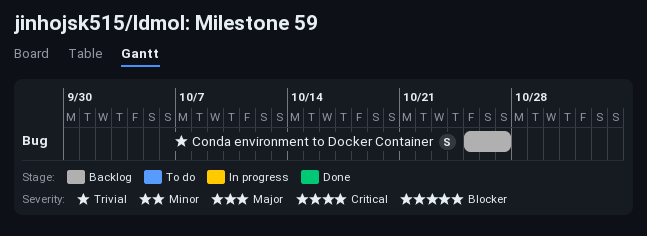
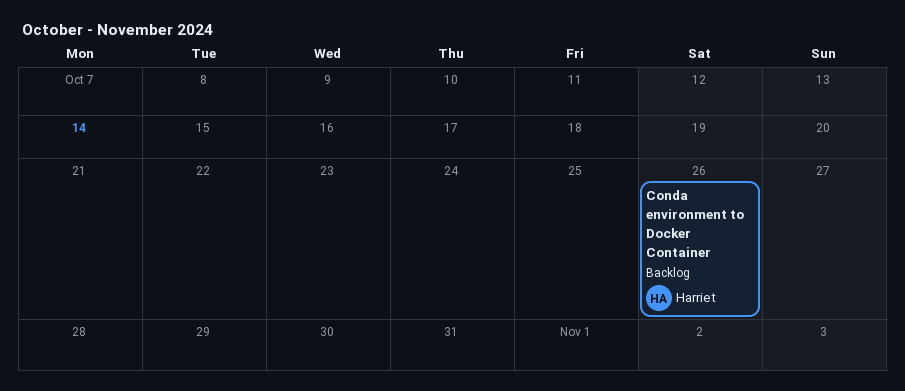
Conda environment to Docker Container, due: Oct 27 -> Oct 26

